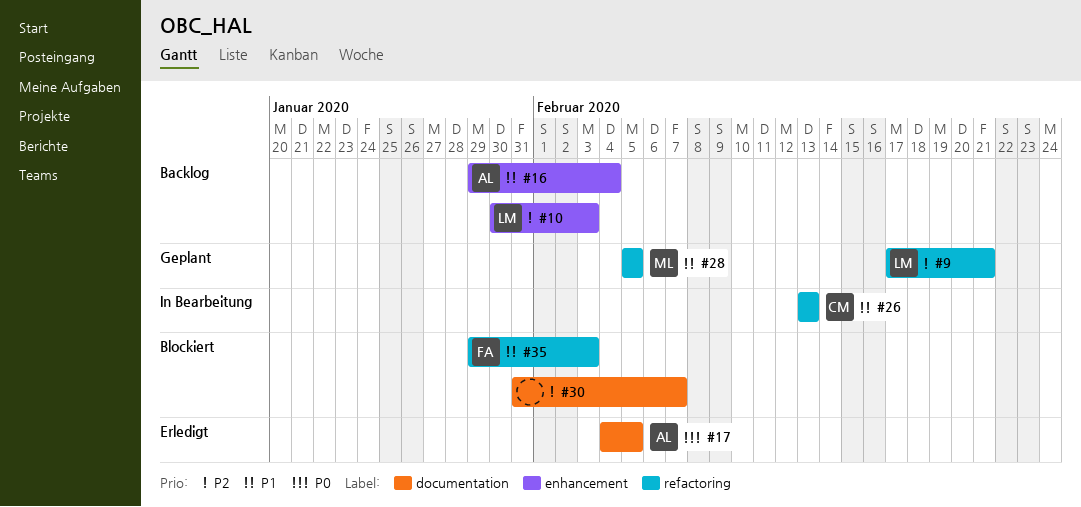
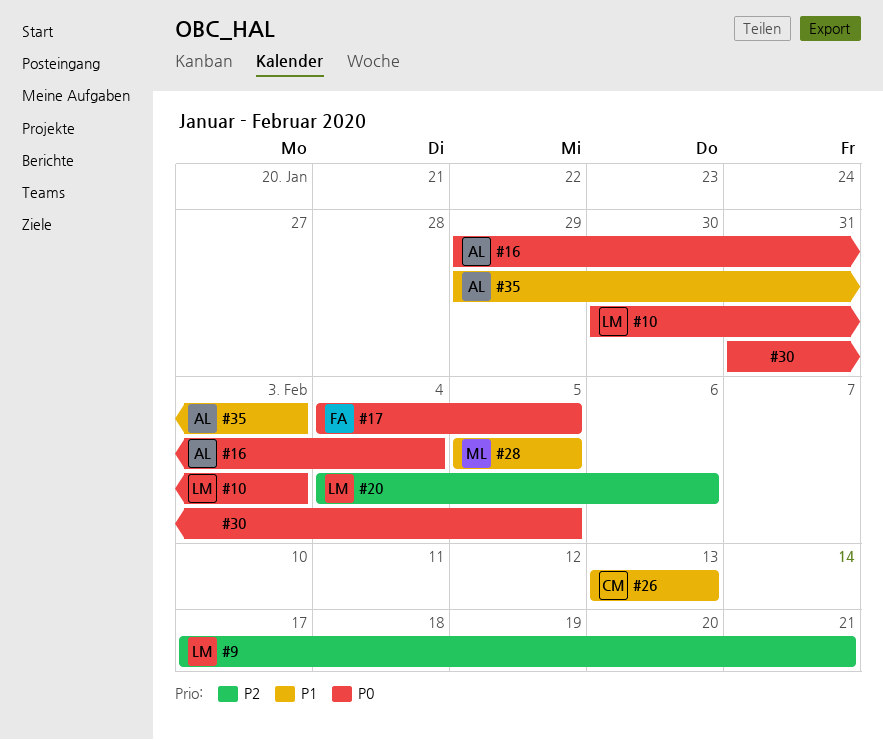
#10, priority: P2 -> P0
#16, priority: P1 -> P0
#17, owner: AL -> FA
#20: none -> present
#30, priority: P2 -> P0
#30, due: Feb 7 -> Feb 5
#35, owner: FA -> AL

